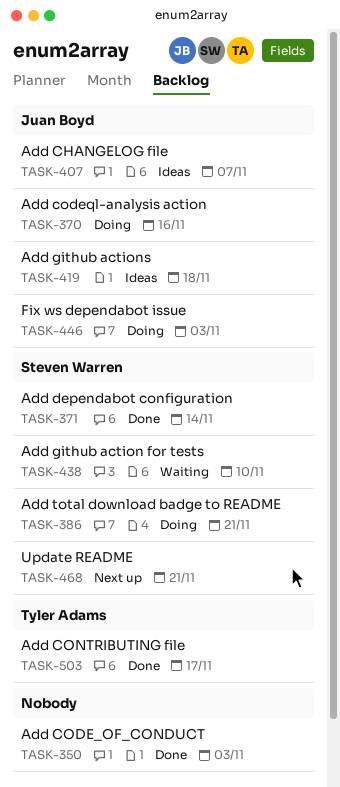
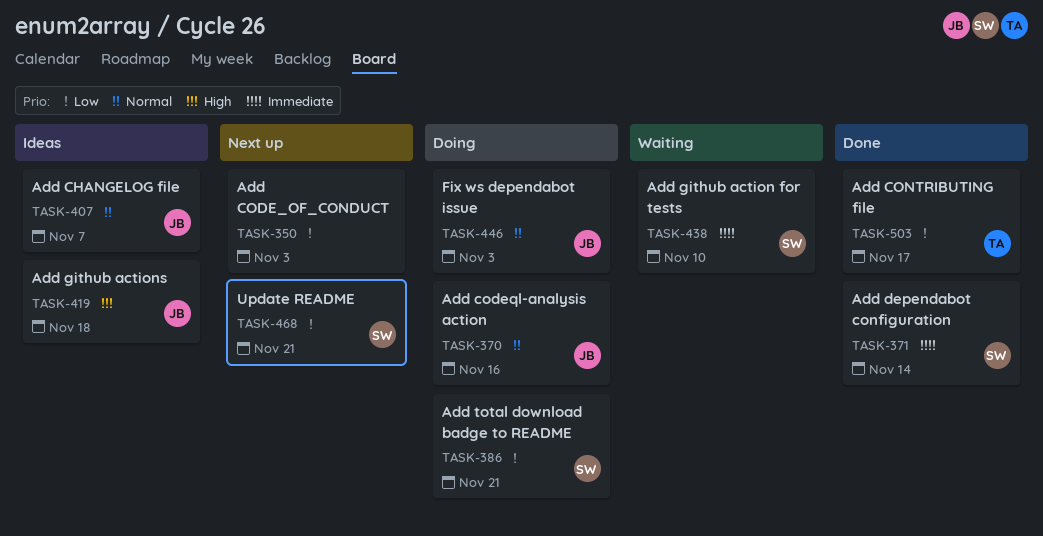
TASK-350, status: Done -> Next up

